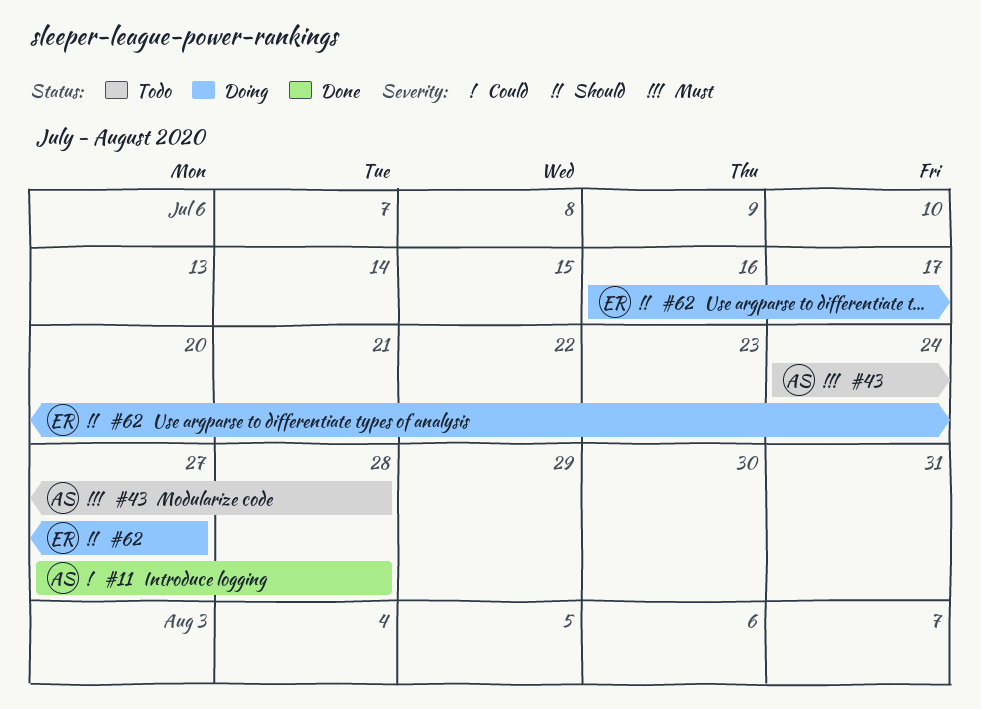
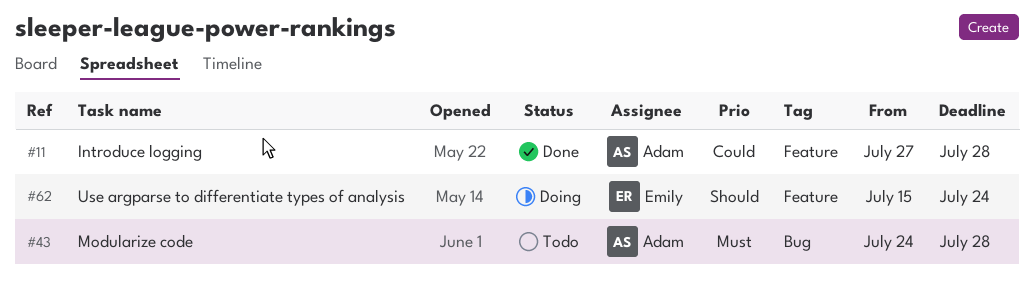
#62, start: Jul 16 -> Jul 15
#62, due: Jul 27 -> Jul 24

